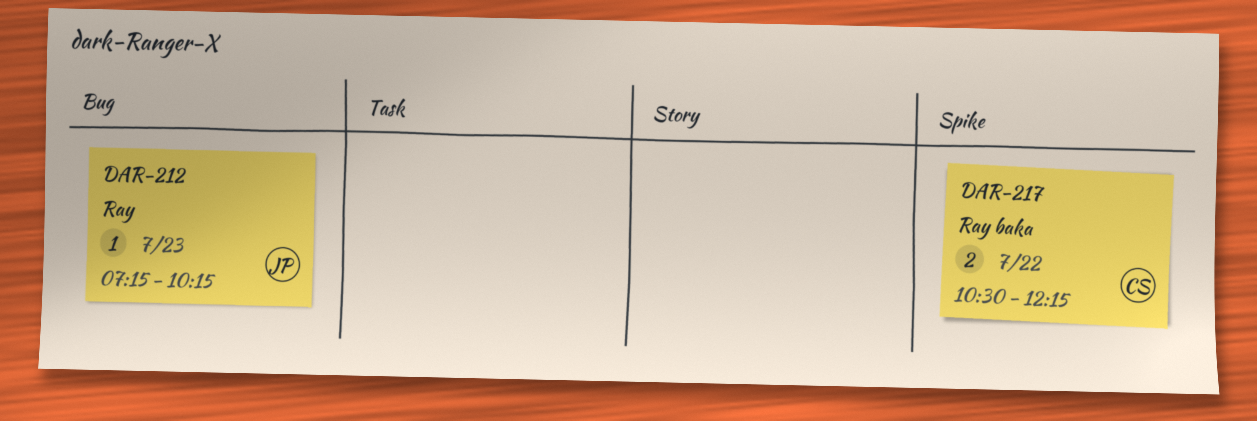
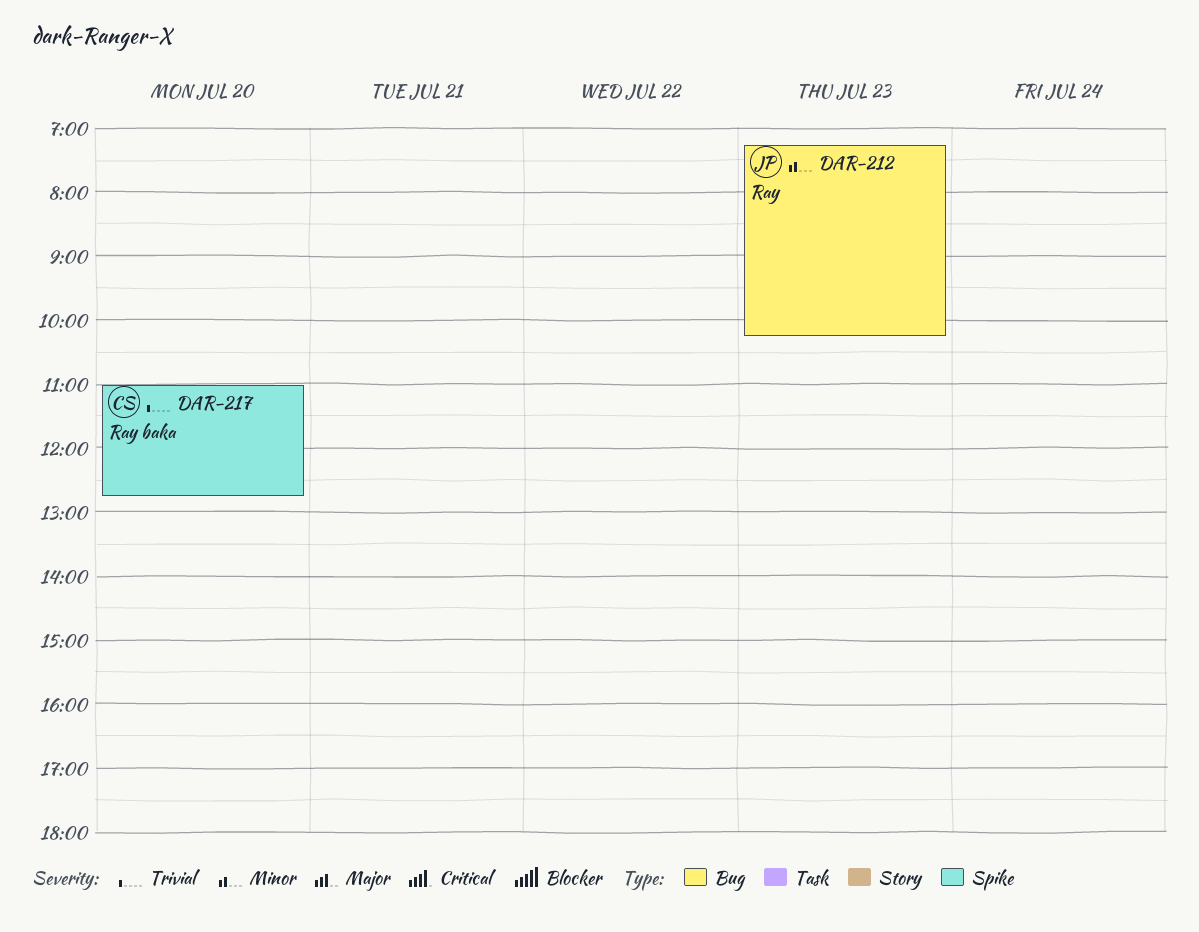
DAR-217, day: Jul 22 -> Jul 20
DAR-217, begins: 10:30 -> 11:00
DAR-217, ends: 12:15 -> 12:45

